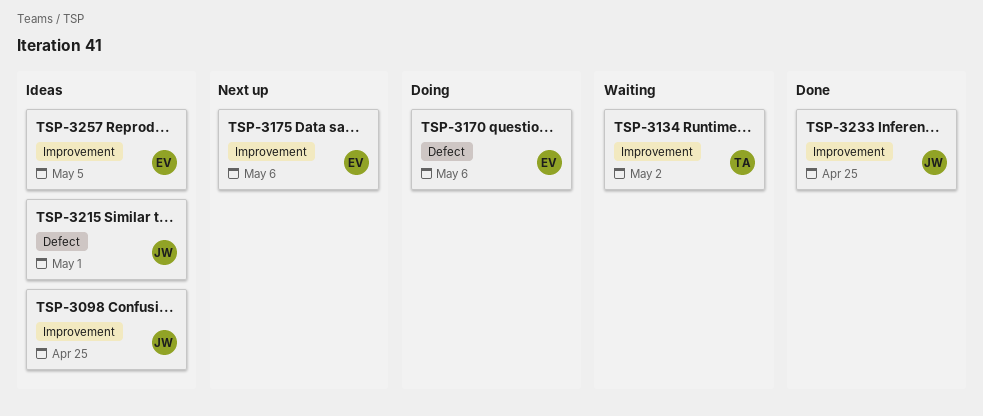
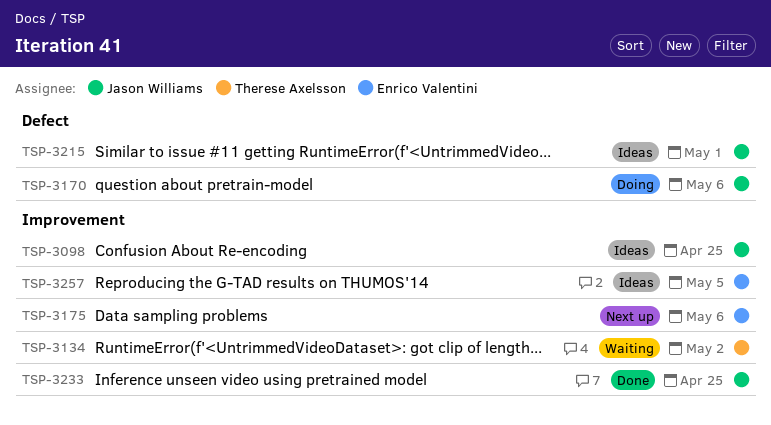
TSP-3170, owner: Enrico Valentini -> Jason Williams

